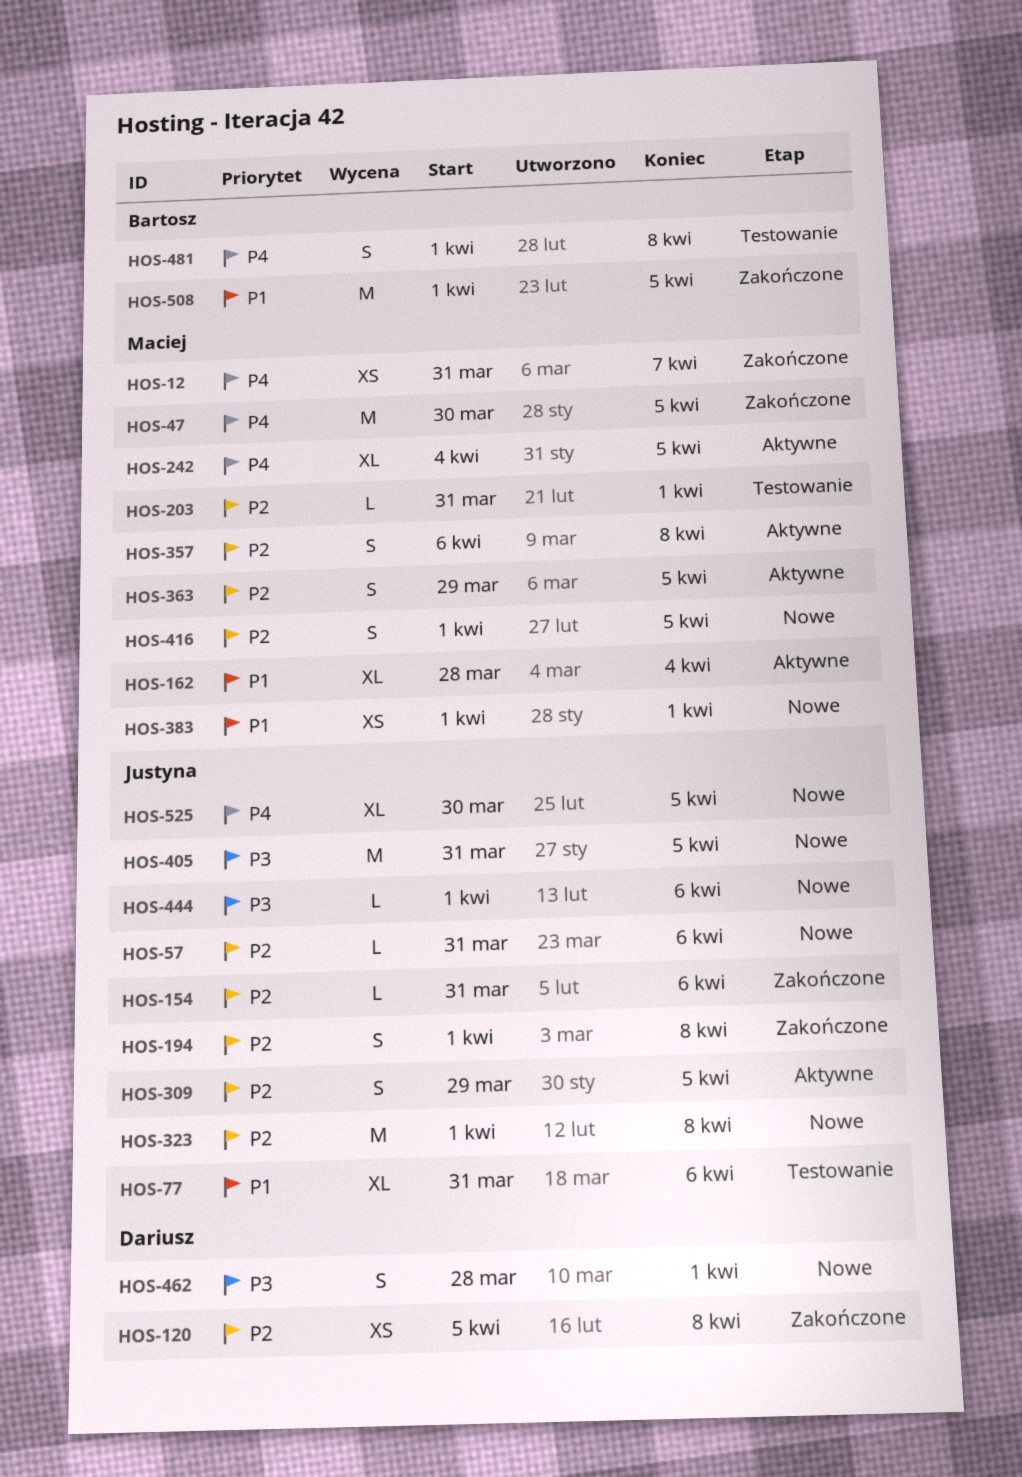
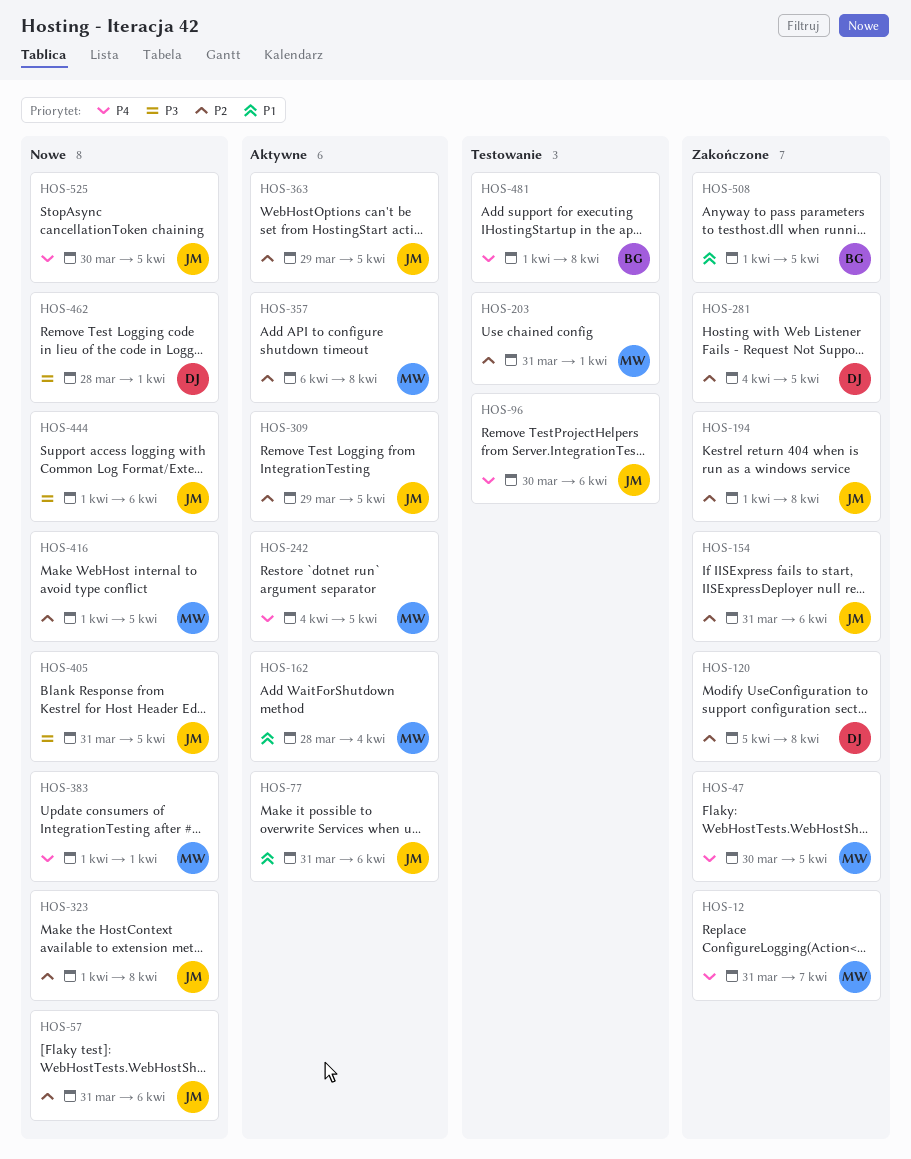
HOS-77, status: Testowanie -> Aktywne
HOS-96: none -> present
HOS-281: none -> present
HOS-363, owner: Maciej -> Justyna
HOS-383, priority: P1 -> P4

